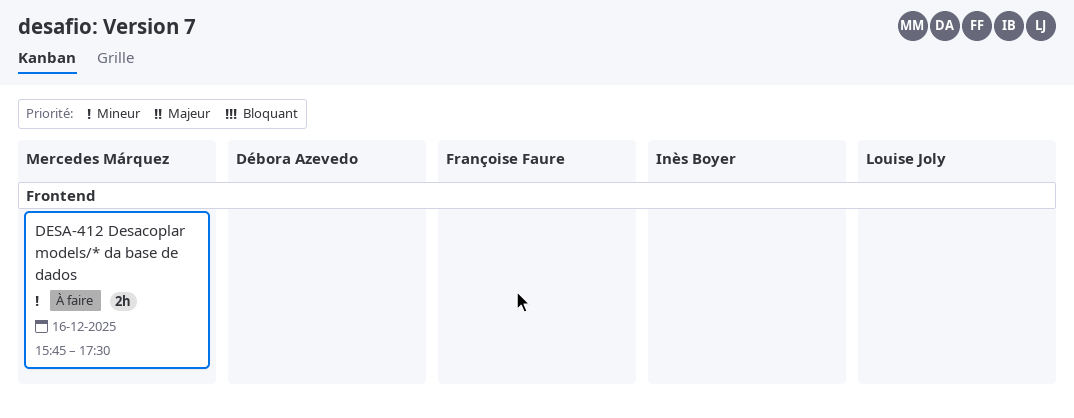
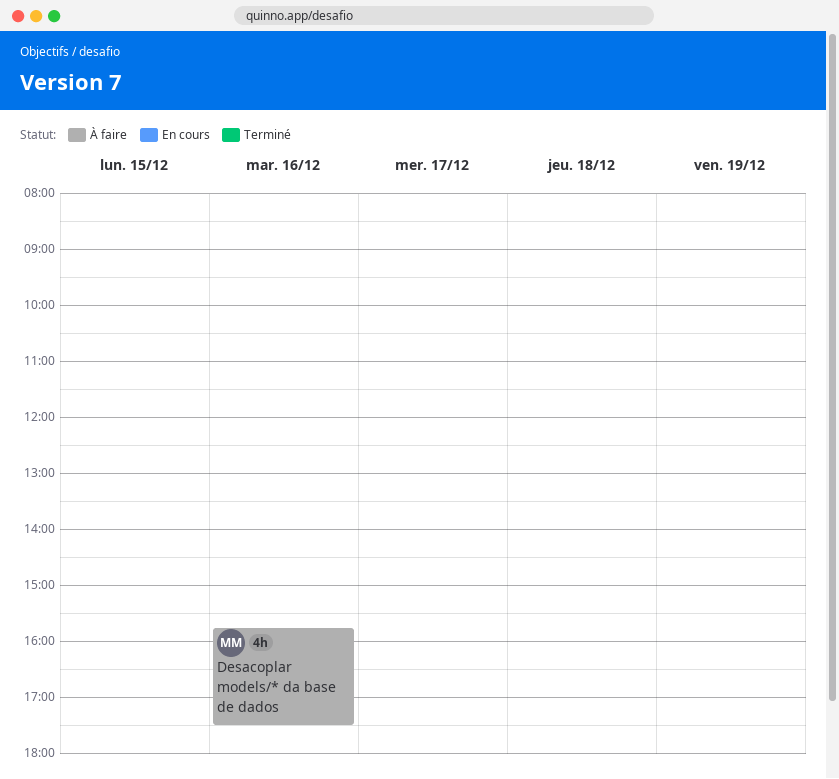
Desacoplar models/* da base de dados, estimate: 2h -> 4h

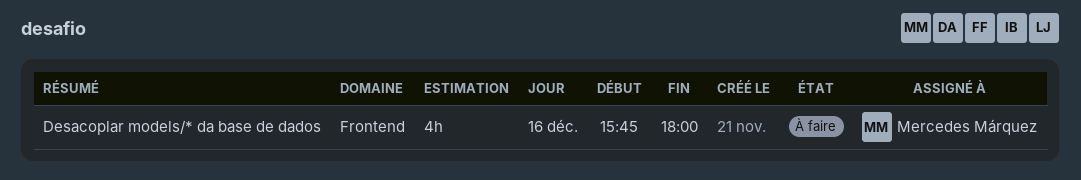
Desacoplar models/* da base de dados, ends: 17:30 -> 18:00

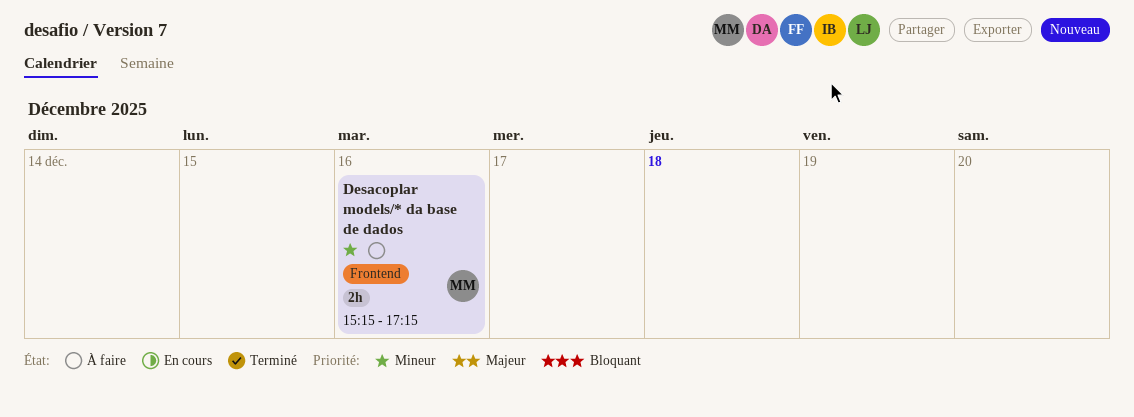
Desacoplar models/* da base de dados, estimate: 4h -> 2h
Desacoplar models/* da base de dados, begins: 15:45 -> 15:15
Desacoplar models/* da base de dados, ends: 18:00 -> 17:15

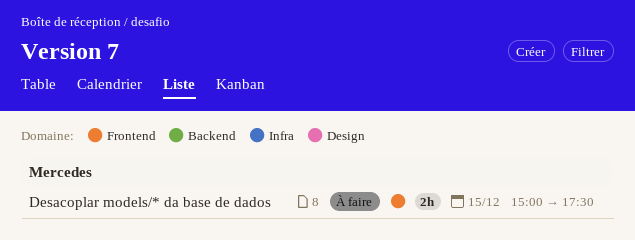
Desacoplar models/* da base de dados, day: Dec 16 -> Dec 15
Desacoplar models/* da base de dados, begins: 15:15 -> 15:00
Desacoplar models/* da base de dados, ends: 17:15 -> 17:30

